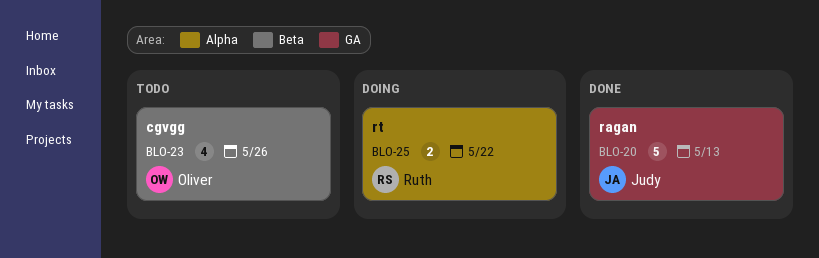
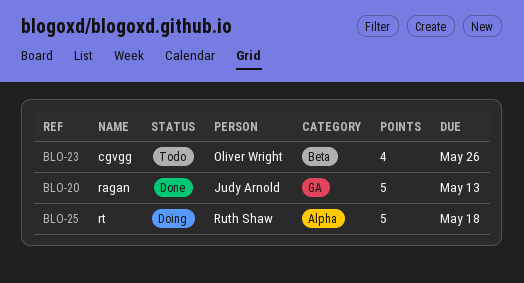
BLO-25, estimate: 2 -> 5
BLO-25, due: May 22 -> May 18

